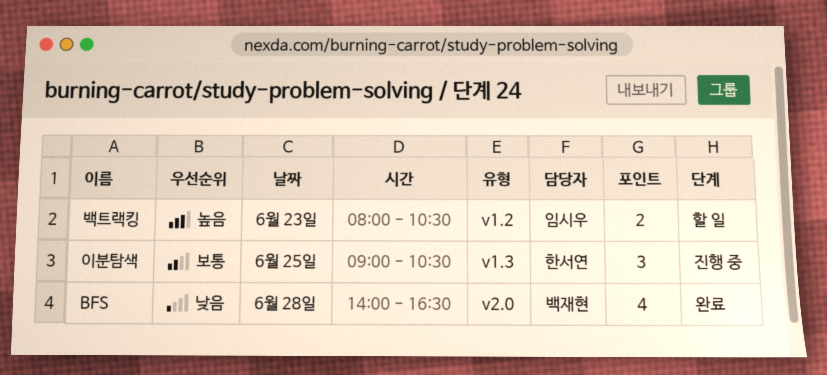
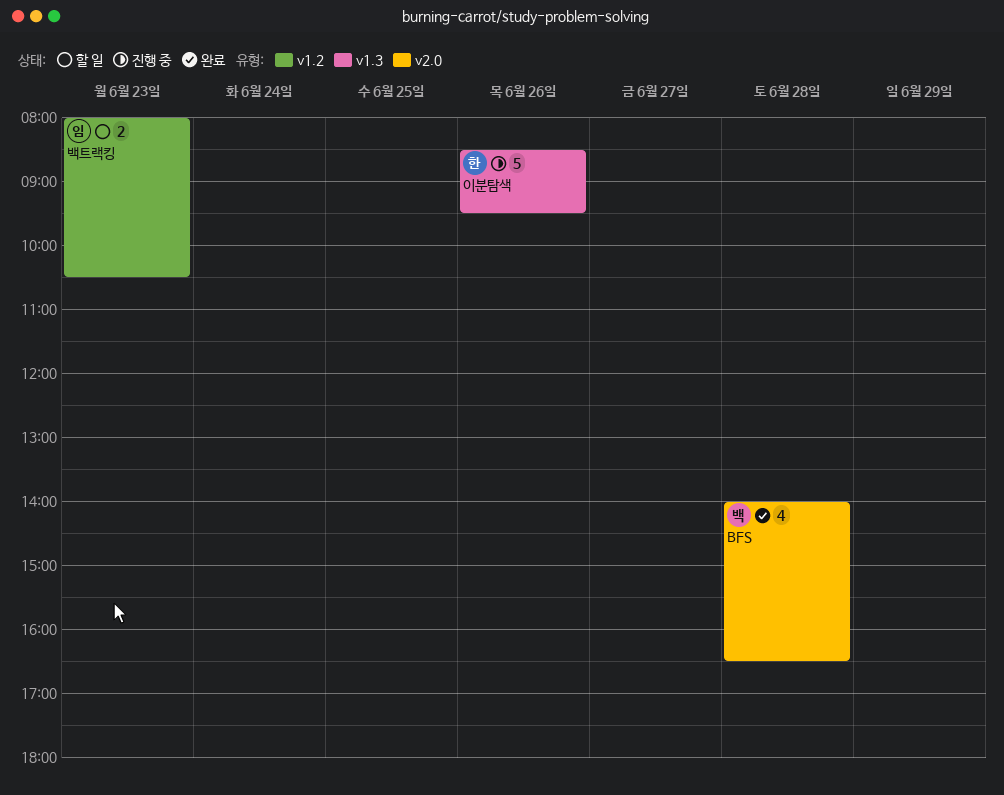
이분탐색, estimate: 3 -> 5
이분탐색, day: Jun 25 -> Jun 26
이분탐색, begins: 09:00 -> 08:30
이분탐색, ends: 10:30 -> 09:30

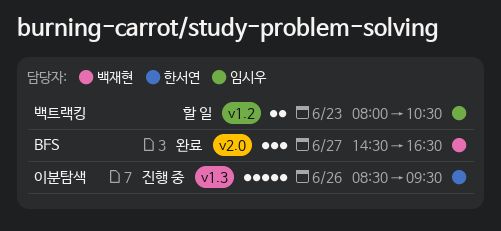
BFS, estimate: 4 -> 3
BFS, day: Jun 28 -> Jun 27
BFS, begins: 14:00 -> 14:30

